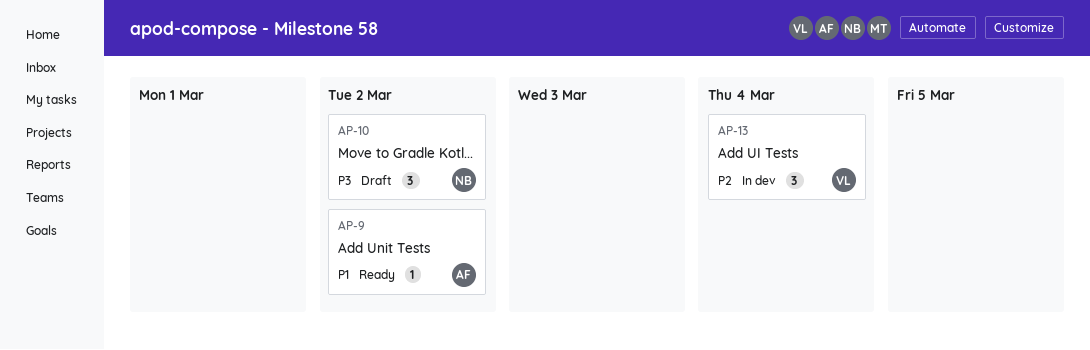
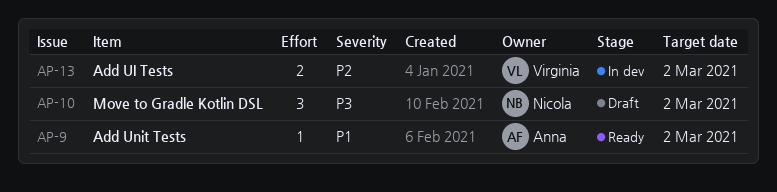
AP-13, estimate: 3 -> 2
AP-13, due: Mar 4 -> Mar 2

